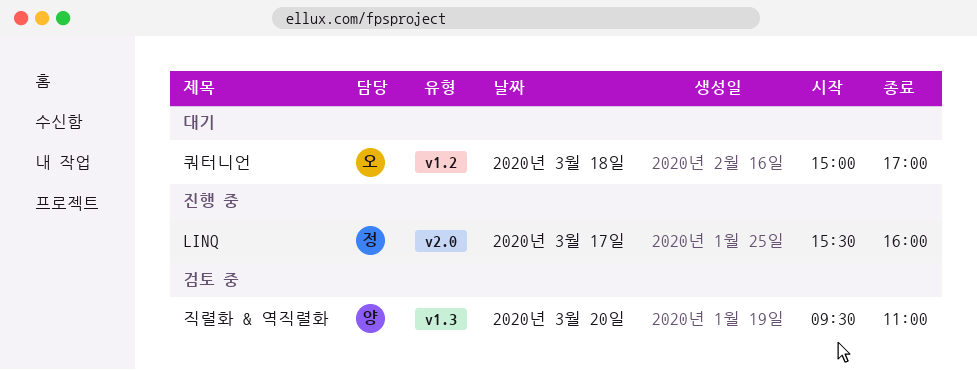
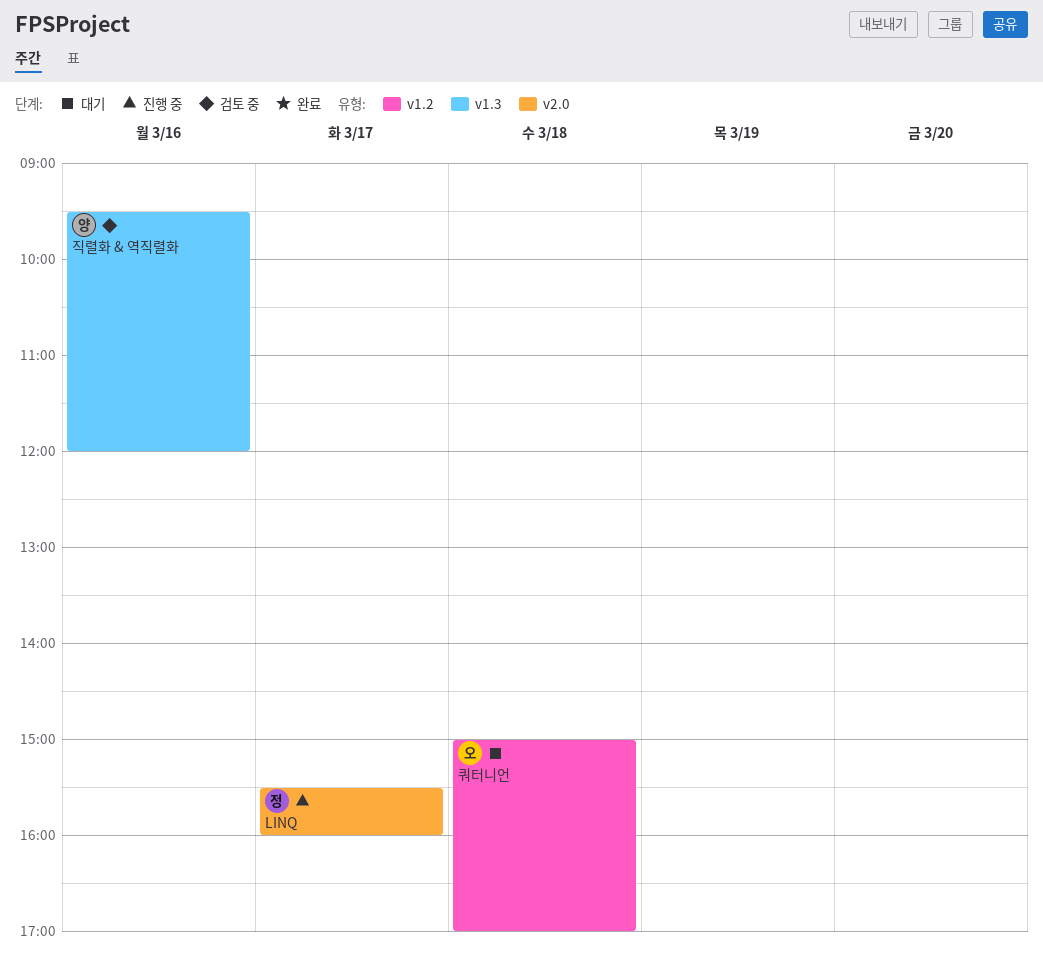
직렬화 & 역직렬화, day: Mar 20 -> Mar 16
직렬화 & 역직렬화, ends: 11:00 -> 12:00

